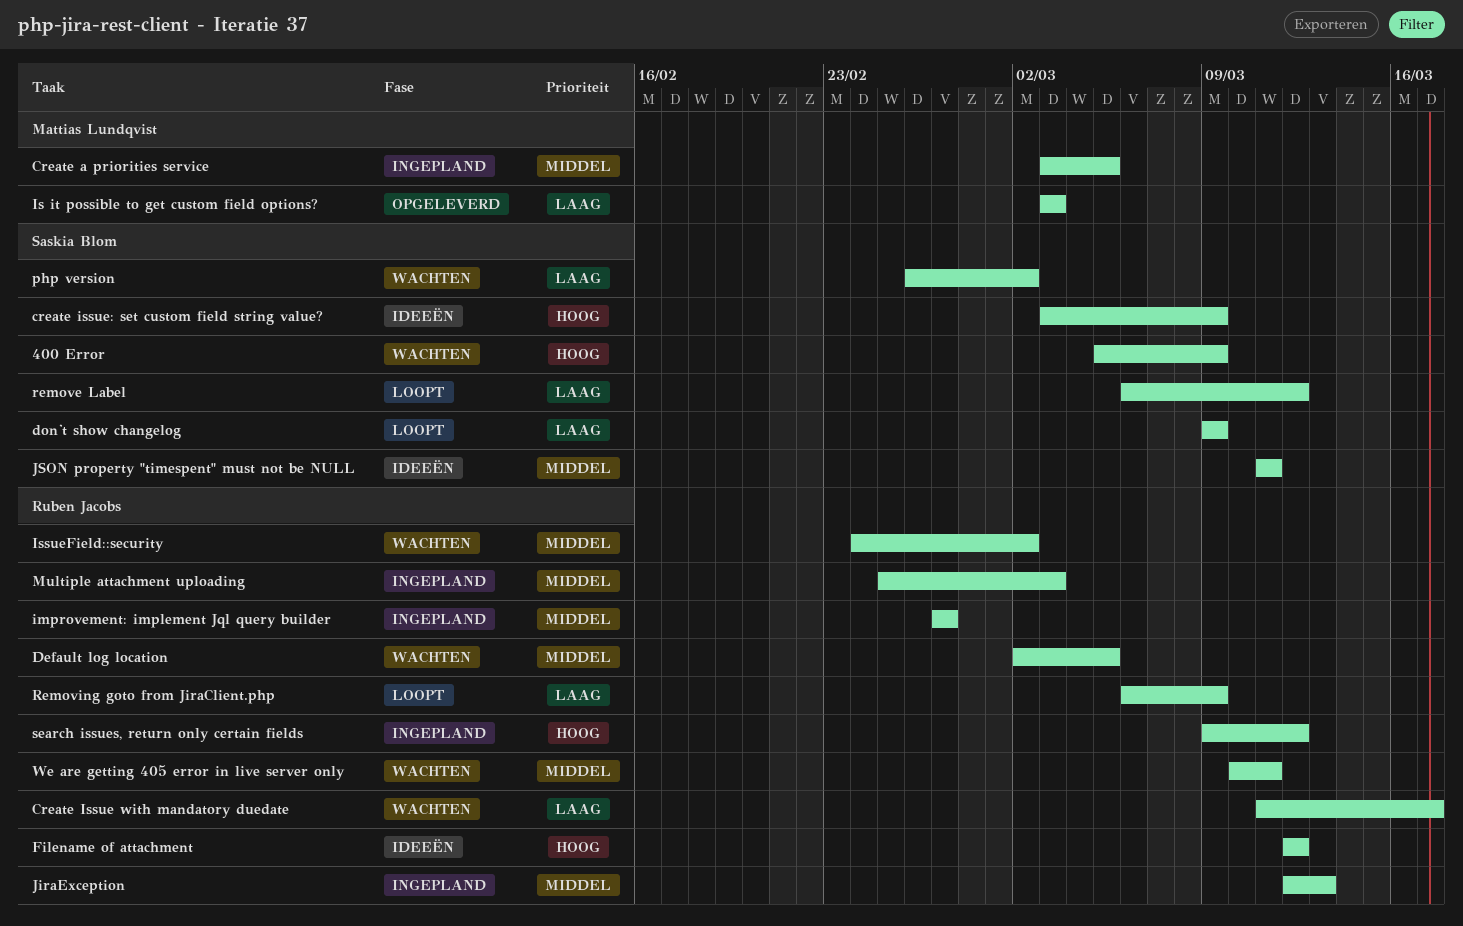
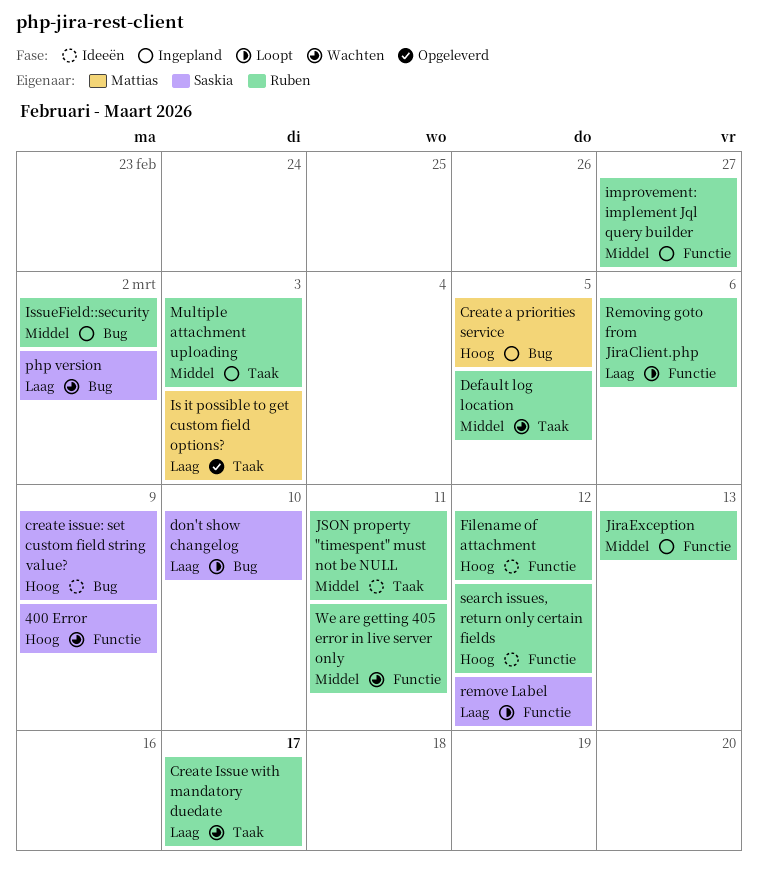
Create a priorities service, priority: Middel -> Hoog
don't show changelog, due: Mar 9 -> Mar 10
IssueField::security, status: Wachten -> Ingepland
JSON property "timespent" must not be NULL, owner: Saskia Blom -> Ruben Jacobs
Removing goto from JiraClient.php, due: Mar 9 -> Mar 6
search issues, return only certain fields, status: Ingepland -> Ideeën

